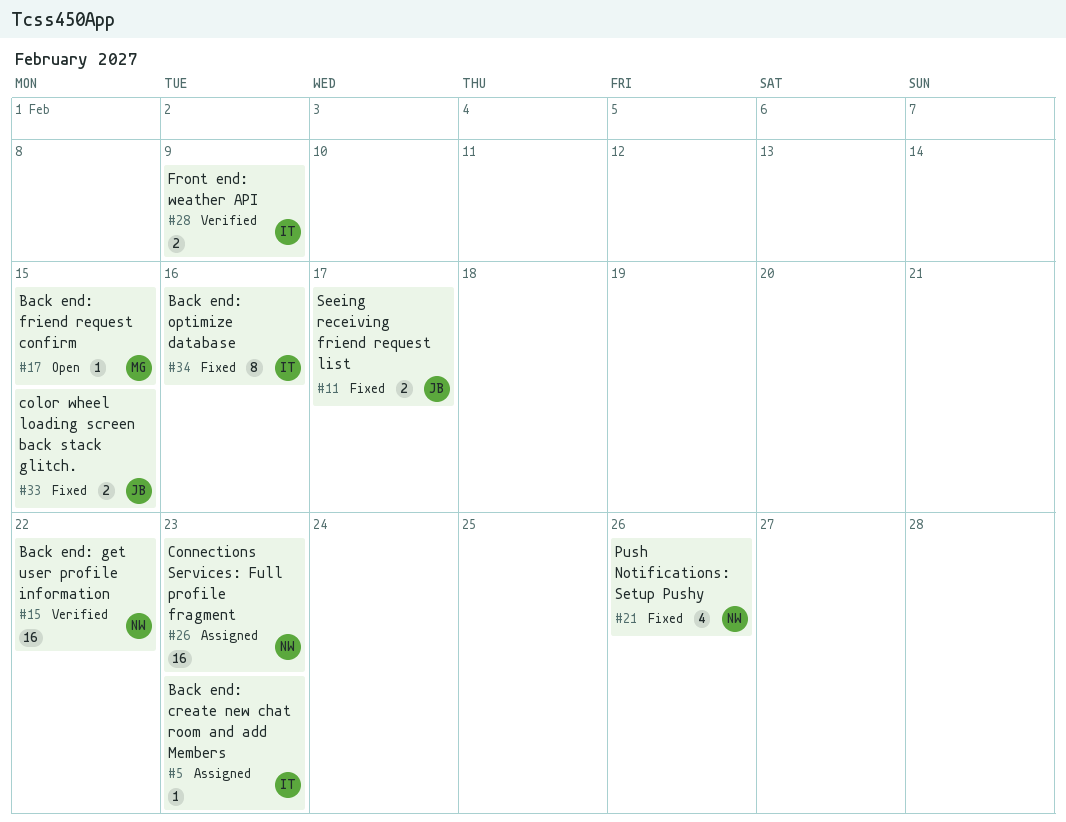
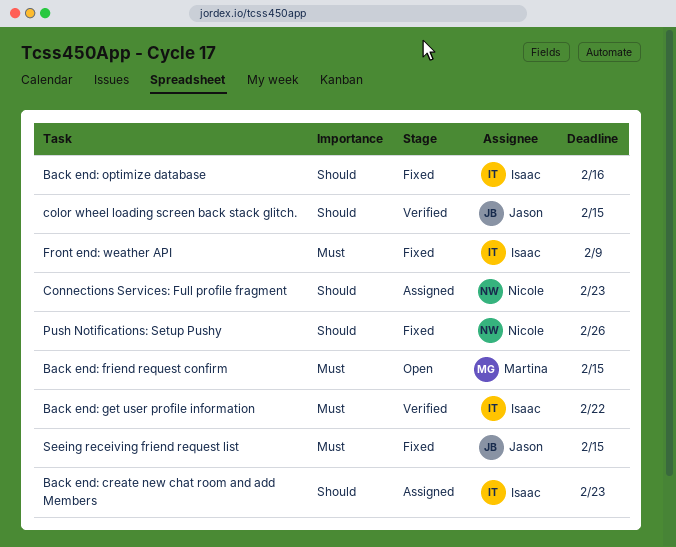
Back end: get user profile information, owner: Nicole -> Isaac
color wheel loading screen back stack glitch., status: Fixed -> Verified
Front end: weather API, status: Verified -> Fixed
Seeing receiving friend request list, due: Feb 17 -> Feb 15

